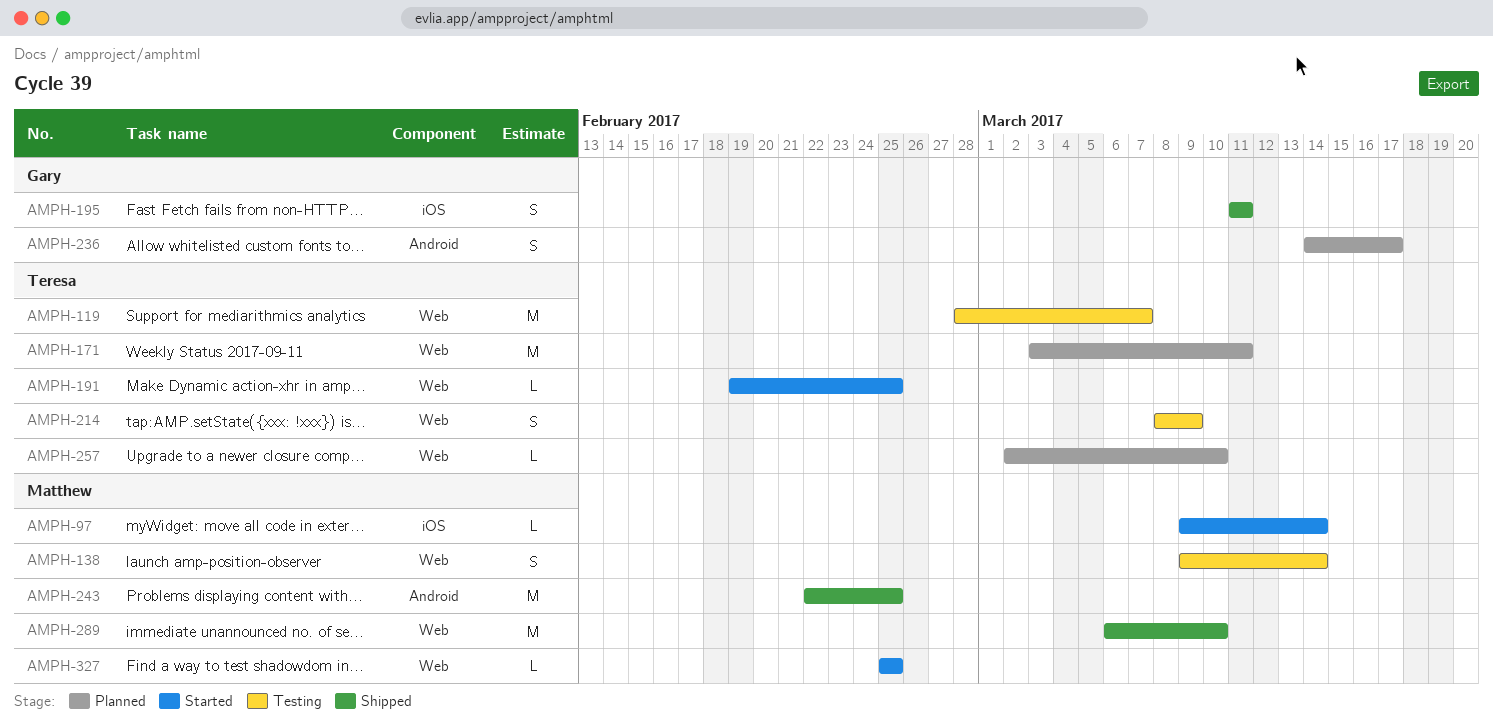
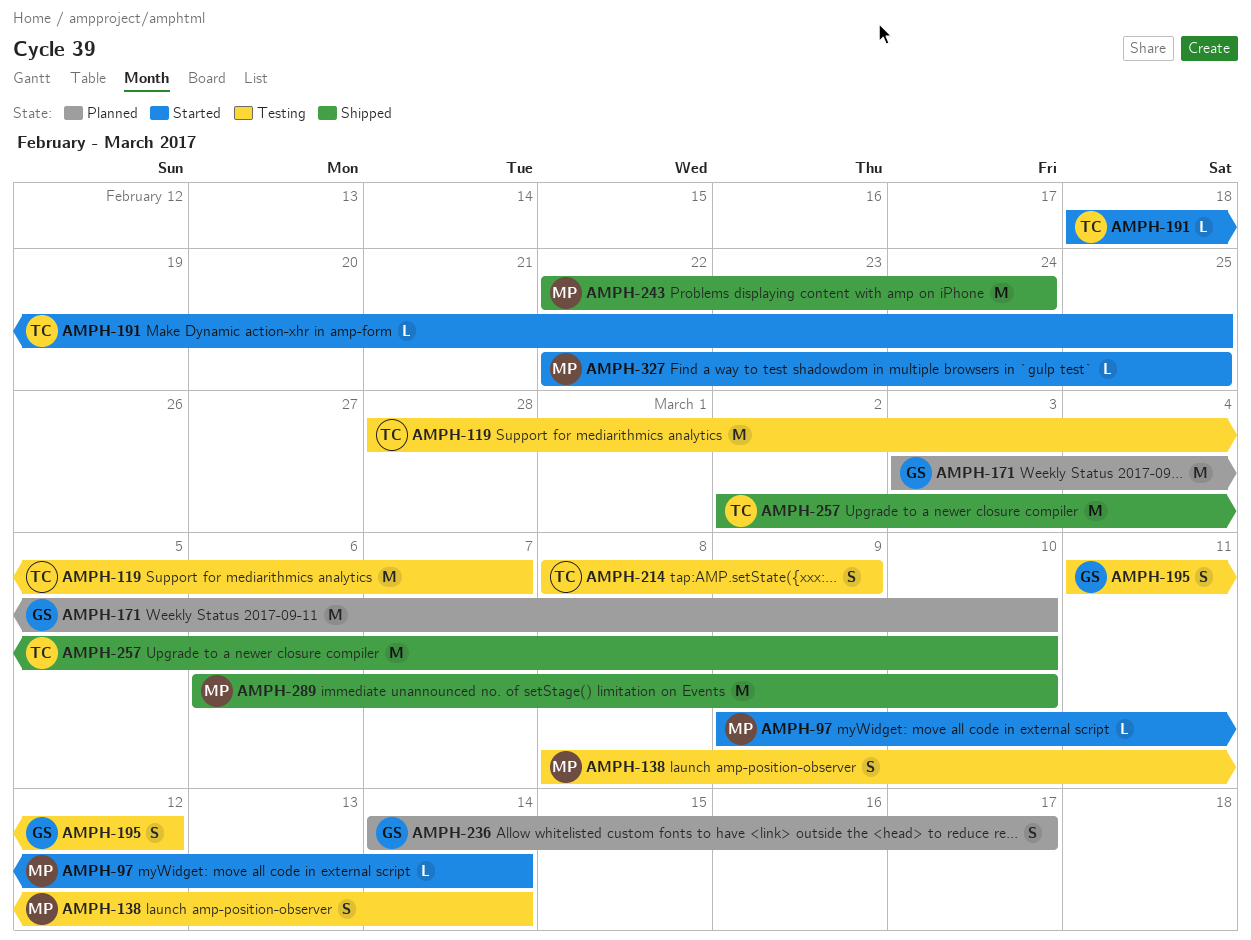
AMPH-138, start: Mar 9 -> Mar 8
AMPH-171, owner: Teresa -> Gary
AMPH-171, due: Mar 11 -> Mar 10
AMPH-191, start: Feb 19 -> Feb 18
AMPH-195, status: Shipped -> Testing
AMPH-195, due: Mar 11 -> Mar 12
AMPH-243, due: Feb 25 -> Feb 24
AMPH-257, status: Planned -> Shipped
AMPH-257, estimate: L -> M
AMPH-327, start: Feb 25 -> Feb 22

